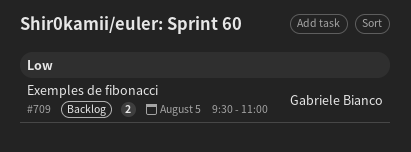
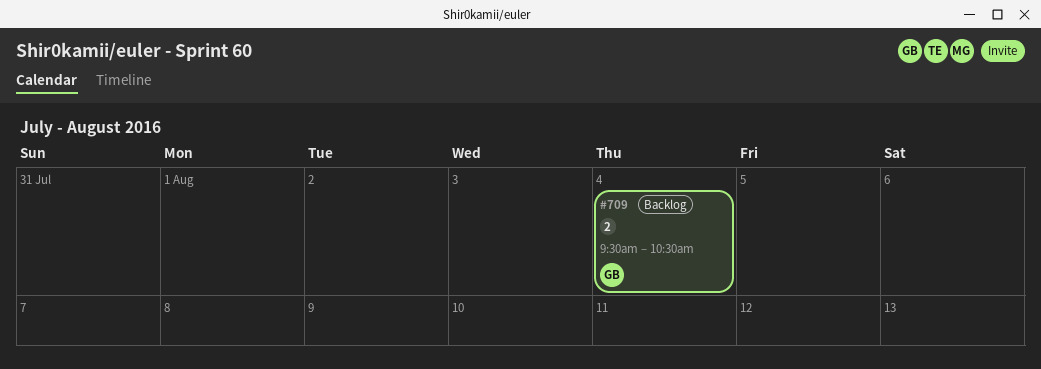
#709, day: Aug 5 -> Aug 4
#709, ends: 11:00 -> 10:30

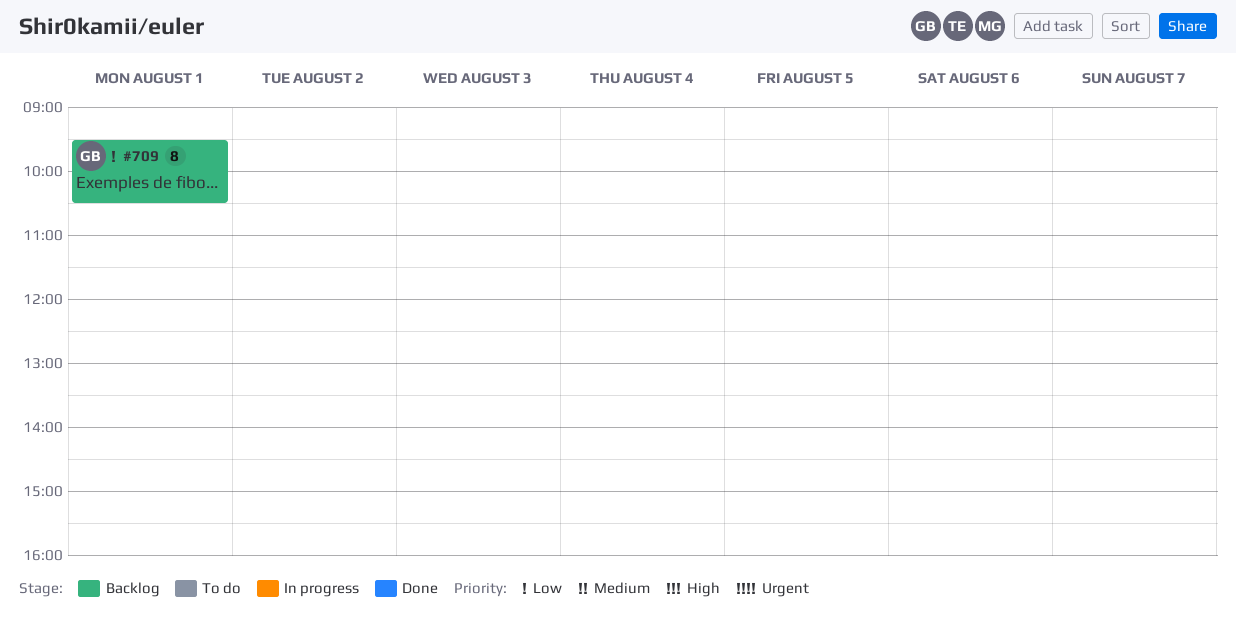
#709, estimate: 2 -> 8
#709, day: Aug 4 -> Aug 1

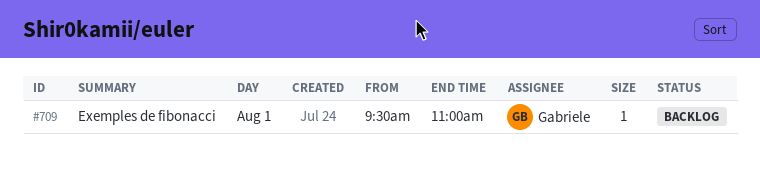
#709, estimate: 8 -> 1
#709, ends: 10:30 -> 11:00

